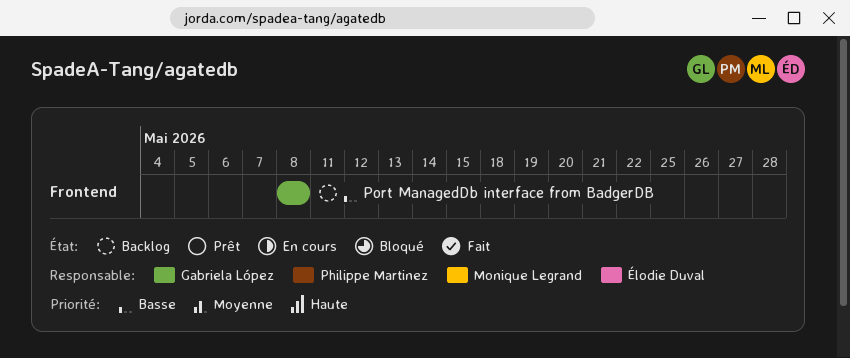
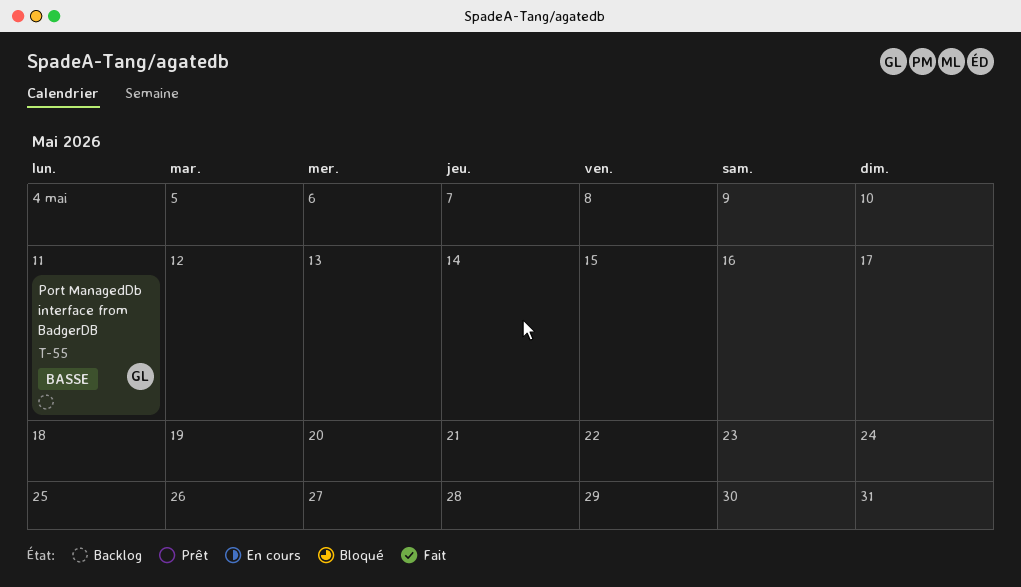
Port ManagedDb interface from BadgerDB, due: May 8 -> May 11

